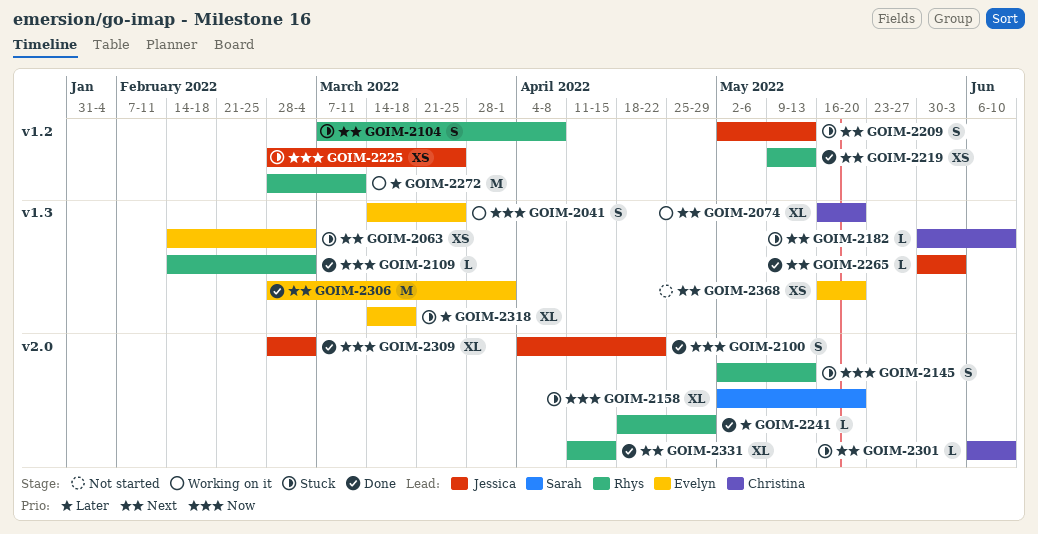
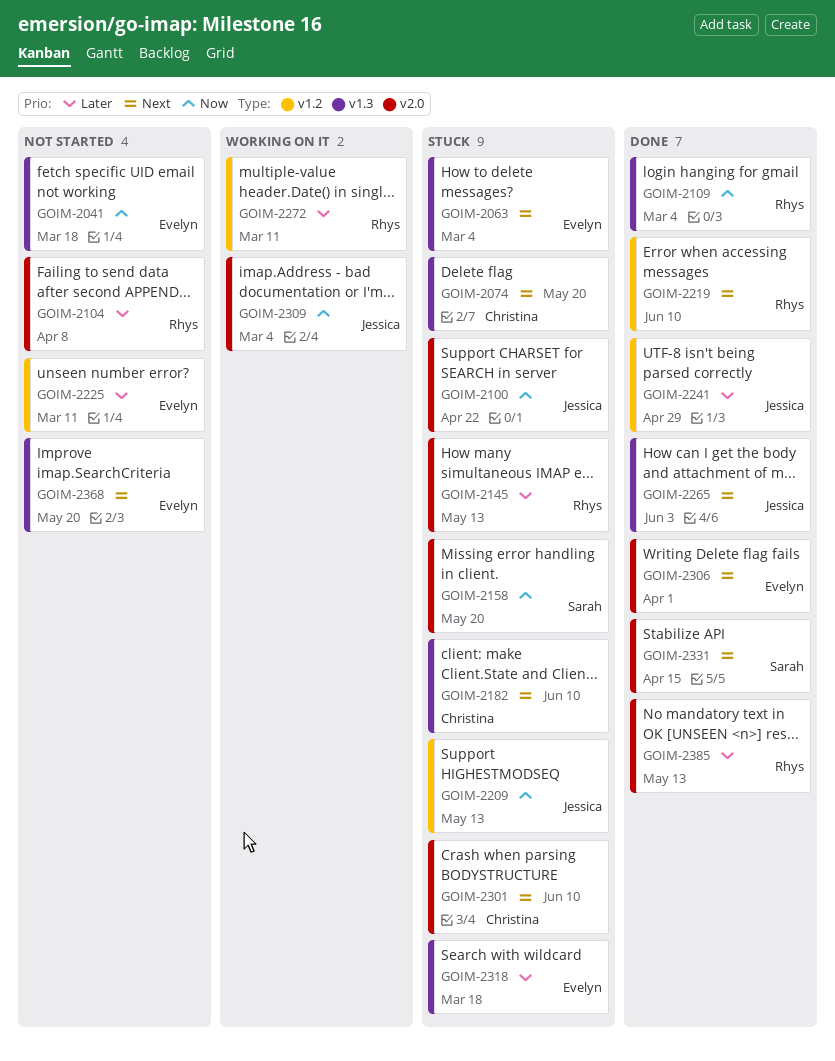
GOIM-2041, status: Working on it -> Not started
GOIM-2041, due: Mar 25 -> Mar 18
GOIM-2074, status: Working on it -> Stuck
GOIM-2100, status: Done -> Stuck
GOIM-2104, status: Stuck -> Not started
GOIM-2104, priority: Next -> Later
GOIM-2104, label: v1.2 -> v2.0
GOIM-2145, priority: Now -> Later
GOIM-2209, priority: Next -> Now
GOIM-2219, due: May 13 -> Jun 10
GOIM-2225, status: Stuck -> Not started
GOIM-2225, owner: Jessica -> Evelyn
GOIM-2225, priority: Now -> Later
GOIM-2225, due: Mar 25 -> Mar 11
GOIM-2241, owner: Rhys -> Jessica
GOIM-2241, label: v2.0 -> v1.2
GOIM-2306, label: v1.3 -> v2.0
GOIM-2309, status: Done -> Working on it
GOIM-2331, owner: Rhys -> Sarah
GOIM-2385: none -> present

